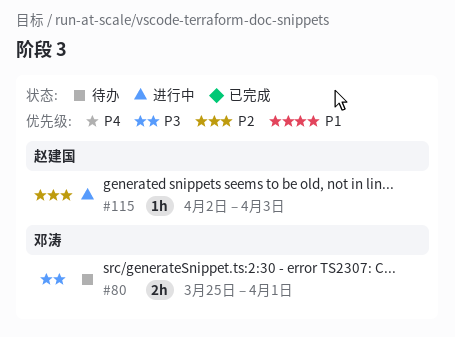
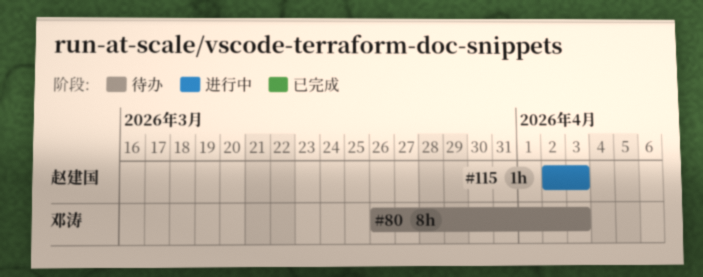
#80, estimate: 2h -> 8h
#80, start: Mar 25 -> Mar 26
#80, due: Apr 1 -> Apr 3

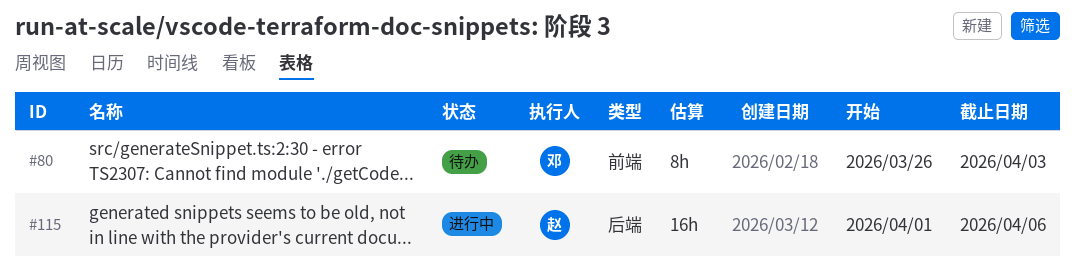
#115, estimate: 1h -> 16h
#115, start: Apr 2 -> Apr 1
#115, due: Apr 3 -> Apr 6

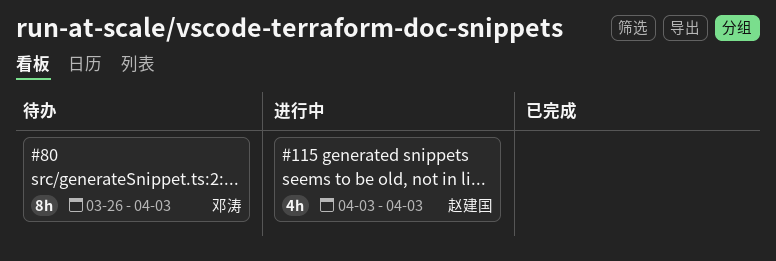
#115, estimate: 16h -> 4h
#115, start: Apr 1 -> Apr 3
#115, due: Apr 6 -> Apr 3

